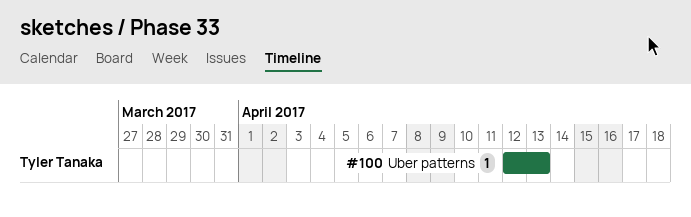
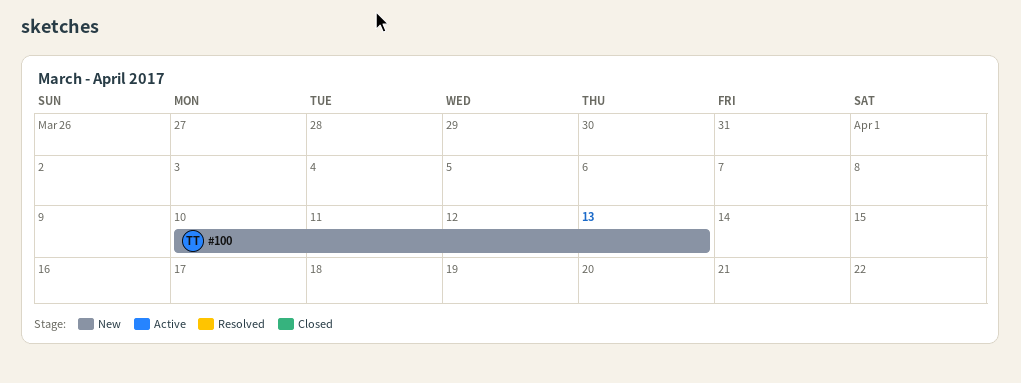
#100, start: Apr 12 -> Apr 10

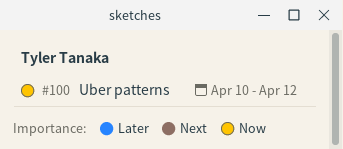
#100, due: Apr 13 -> Apr 12

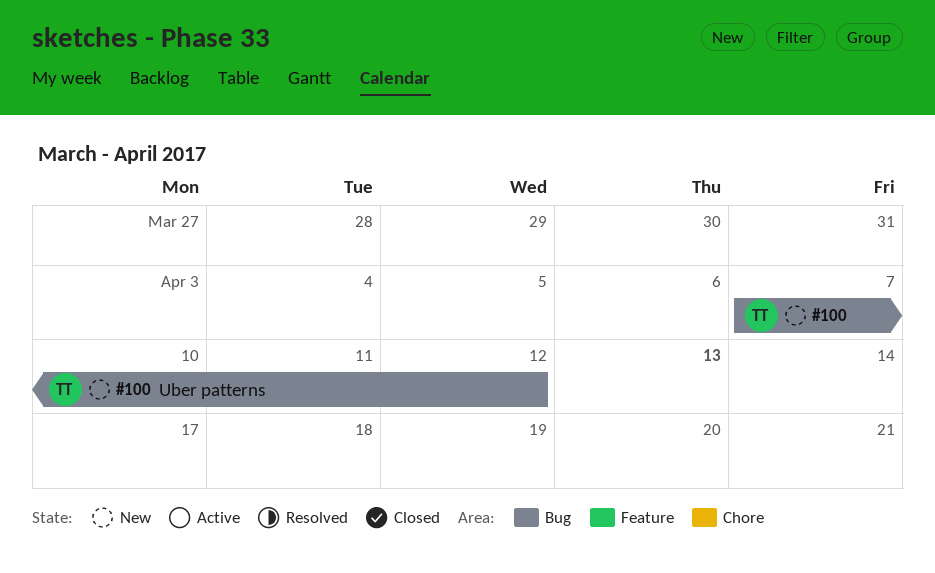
#100, start: Apr 10 -> Apr 7

